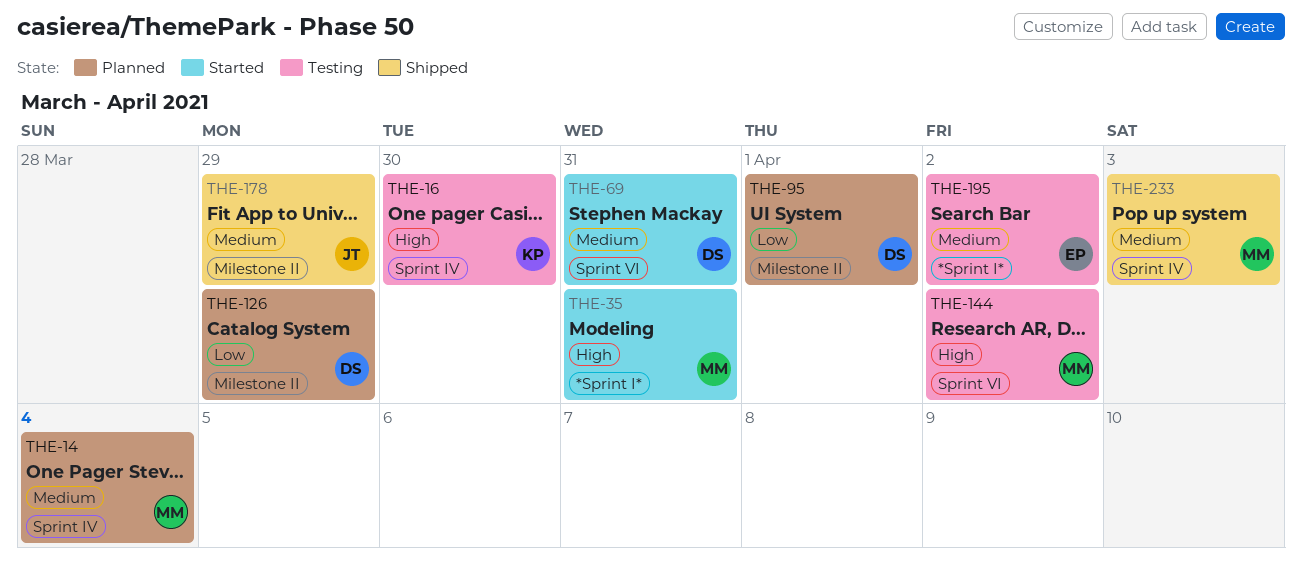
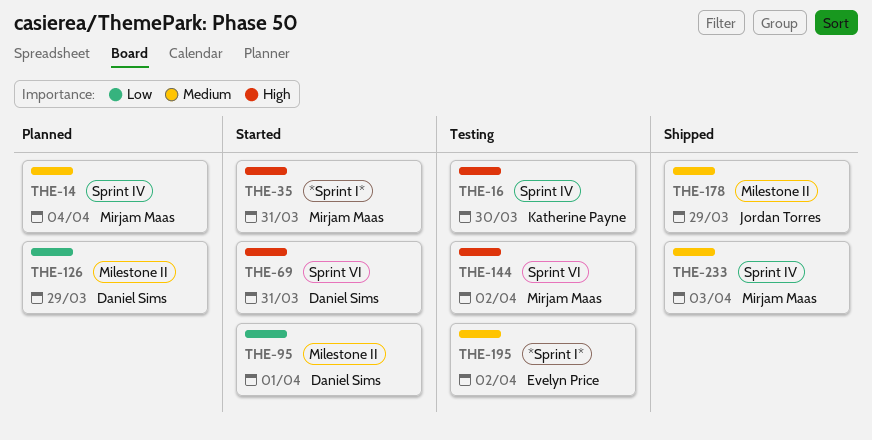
THE-69, priority: Medium -> High
THE-95, status: Planned -> Started

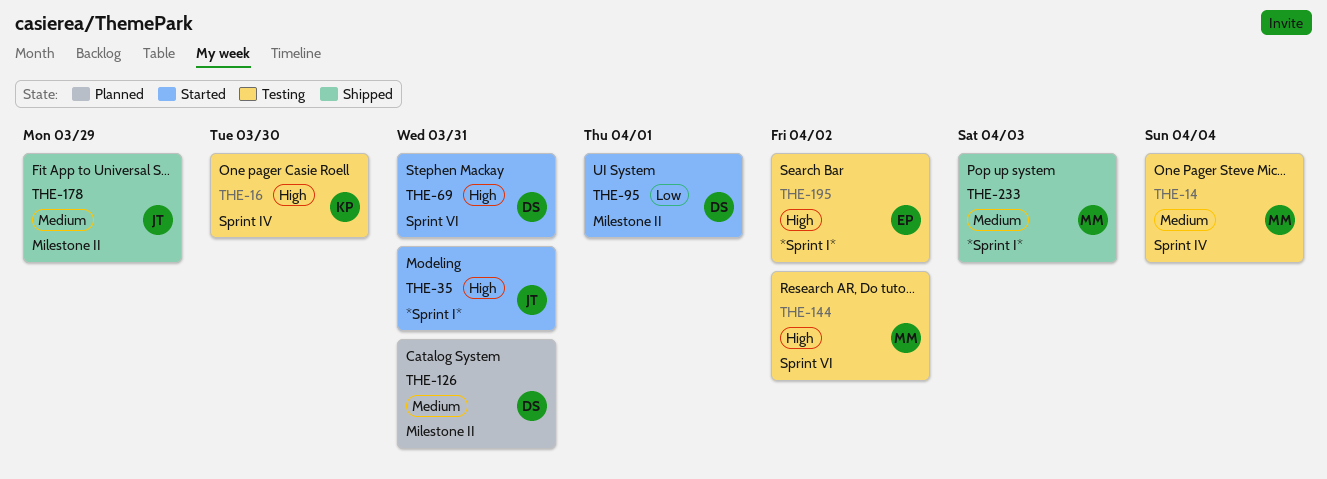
THE-14, status: Planned -> Testing
THE-35, owner: Mirjam Maas -> Jordan Torres
THE-126, priority: Low -> Medium
THE-126, due: Mar 29 -> Mar 31
THE-195, priority: Medium -> High
THE-233, label: Sprint IV -> *Sprint I*

